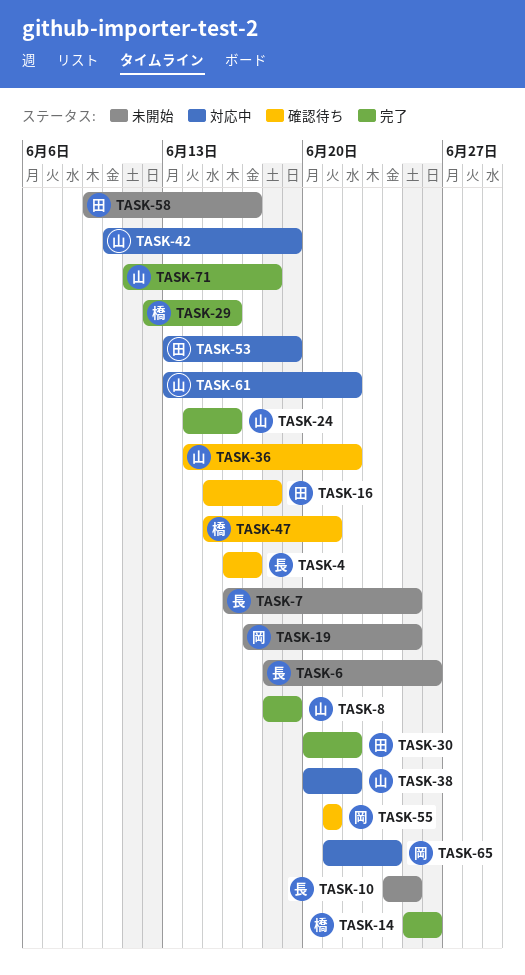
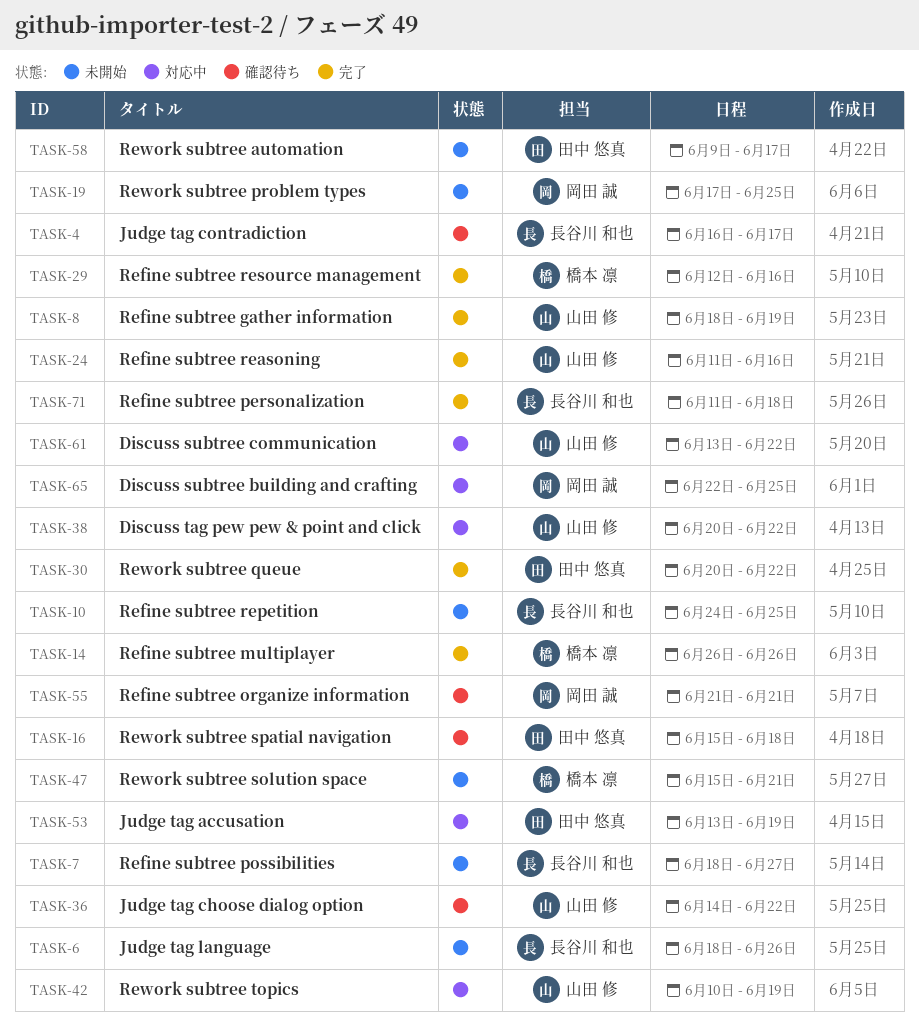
TASK-7, start: Jun 16 -> Jun 18
TASK-7, due: Jun 25 -> Jun 27
TASK-14, start: Jun 25 -> Jun 26
TASK-24, start: Jun 14 -> Jun 11
TASK-47, status: 確認待ち -> 未開始
TASK-65, start: Jun 21 -> Jun 22
TASK-65, due: Jun 24 -> Jun 25
TASK-71, owner: 山田 修 -> 長谷川 和也

